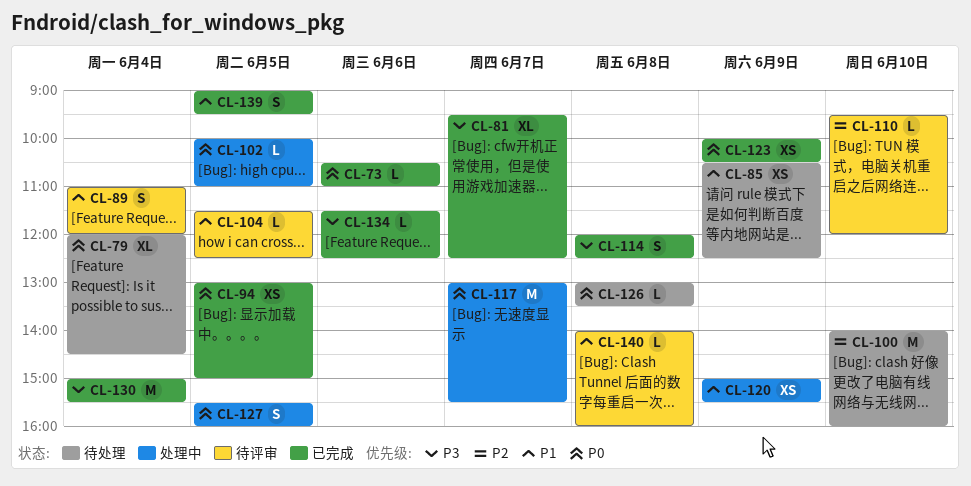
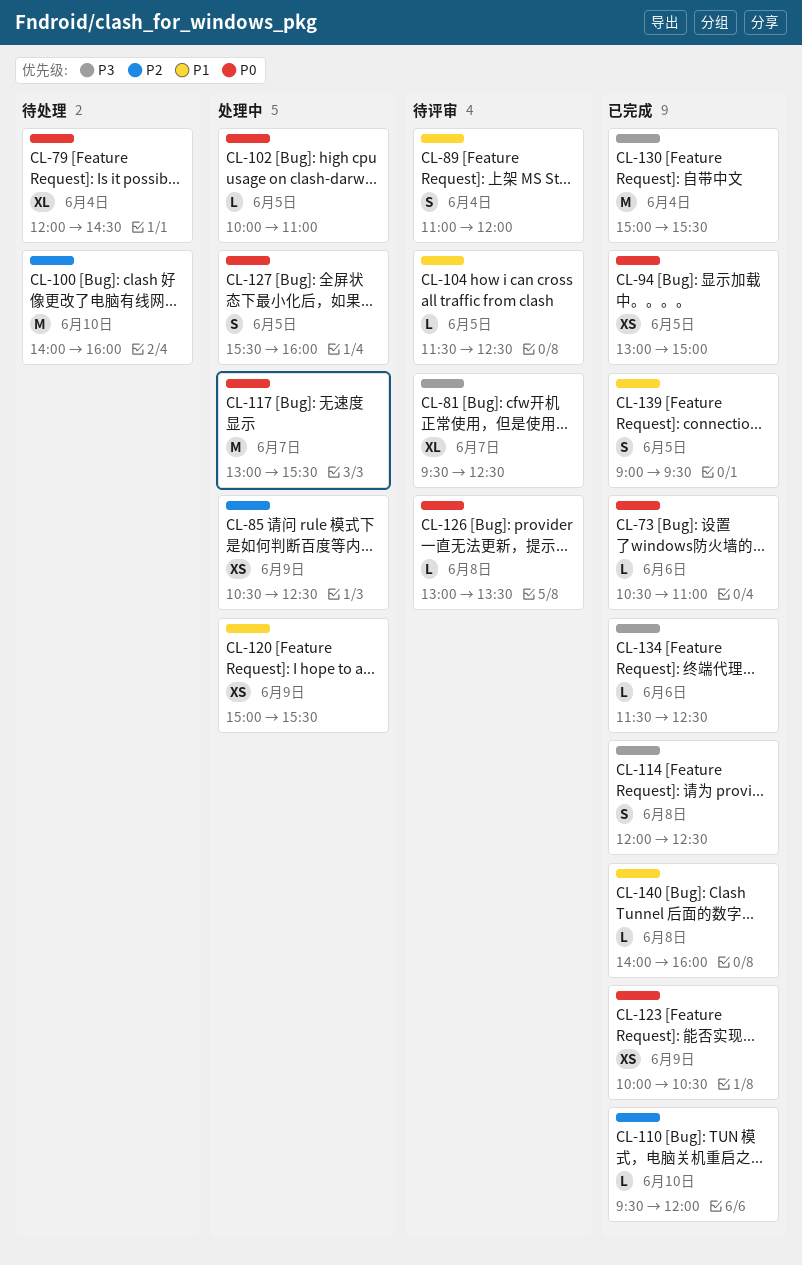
CL-81, status: 已完成 -> 待评审
CL-85, status: 待处理 -> 处理中
CL-85, priority: P1 -> P2
CL-110, status: 待评审 -> 已完成
CL-126, status: 待处理 -> 待评审
CL-140, status: 待评审 -> 已完成

